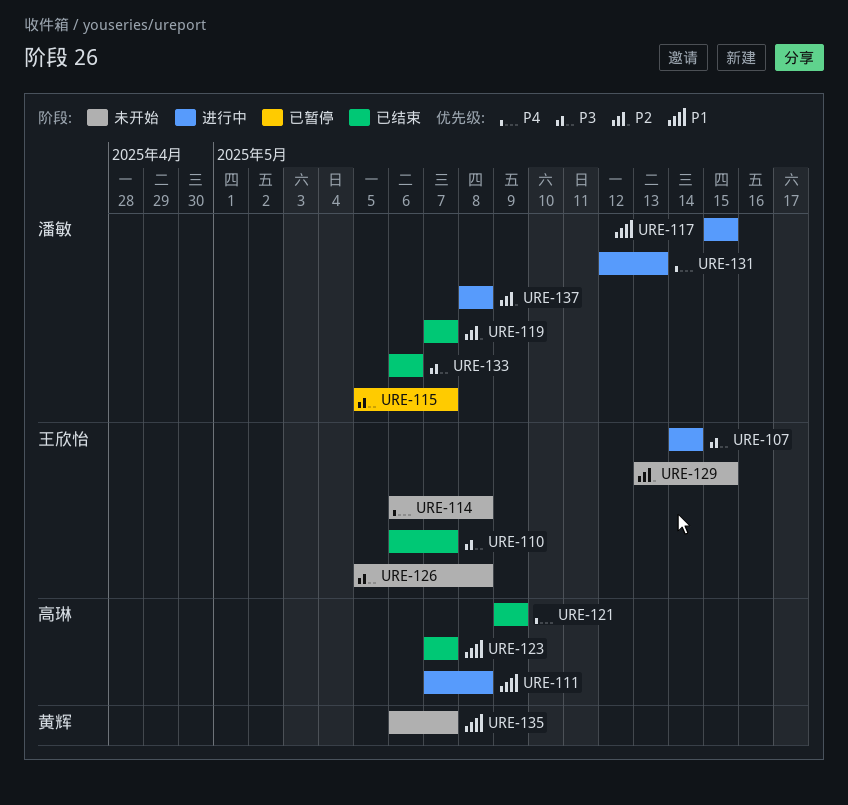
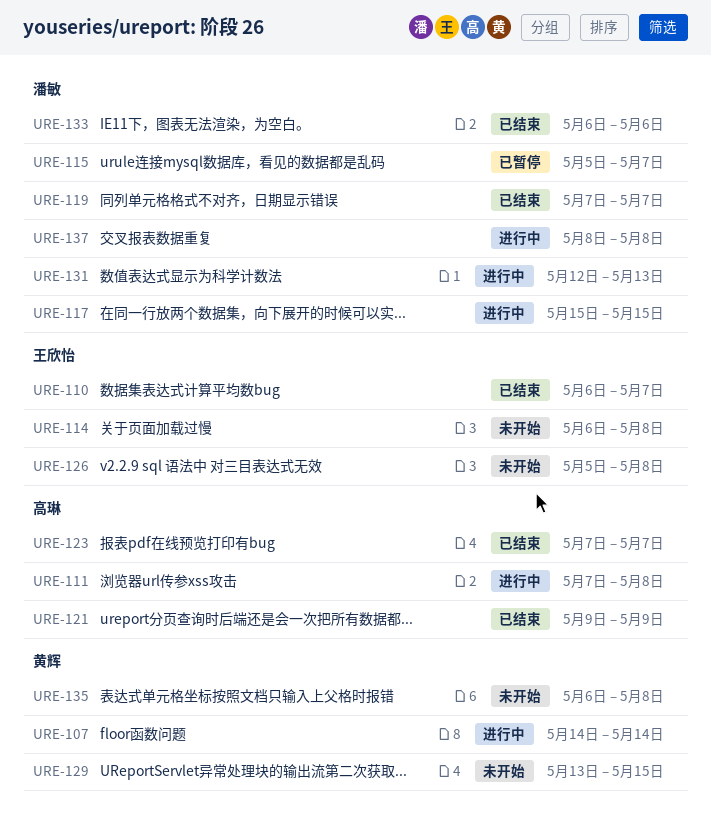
URE-107, owner: 王欣怡 -> 黄辉
URE-129, owner: 王欣怡 -> 黄辉
URE-135, due: May 7 -> May 8

